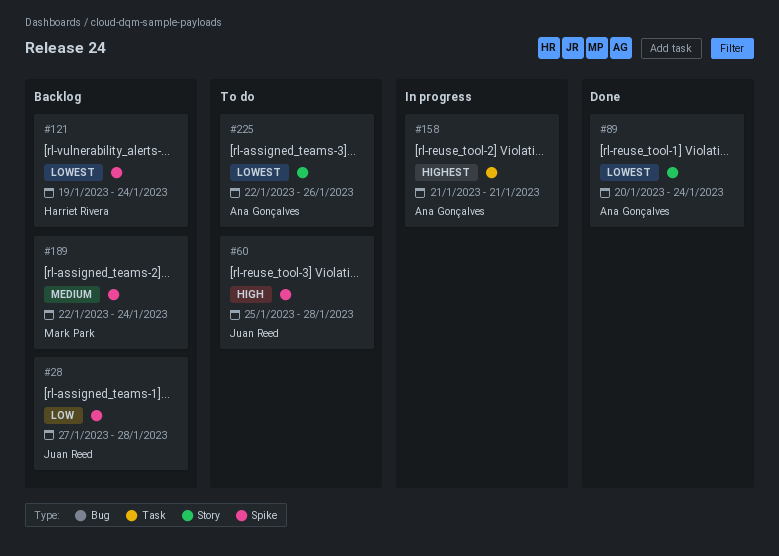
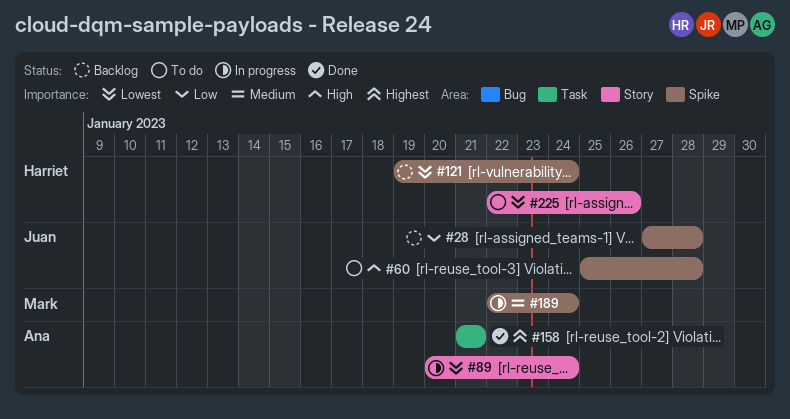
#89, status: Done -> In progress
#158, status: In progress -> Done
#189, status: Backlog -> In progress
#225, owner: Ana Gonçalves -> Harriet Rivera

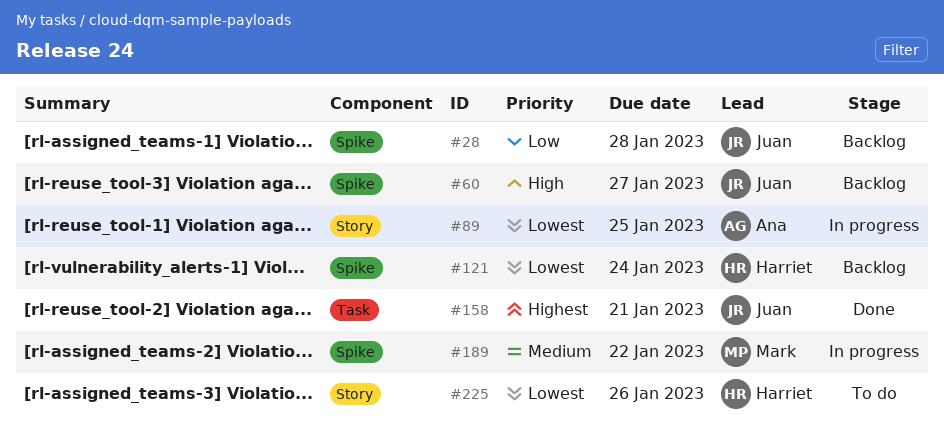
#60, status: To do -> Backlog
#60, due: Jan 28 -> Jan 27
#89, due: Jan 24 -> Jan 25
#158, owner: Ana -> Juan
#189, due: Jan 24 -> Jan 22

